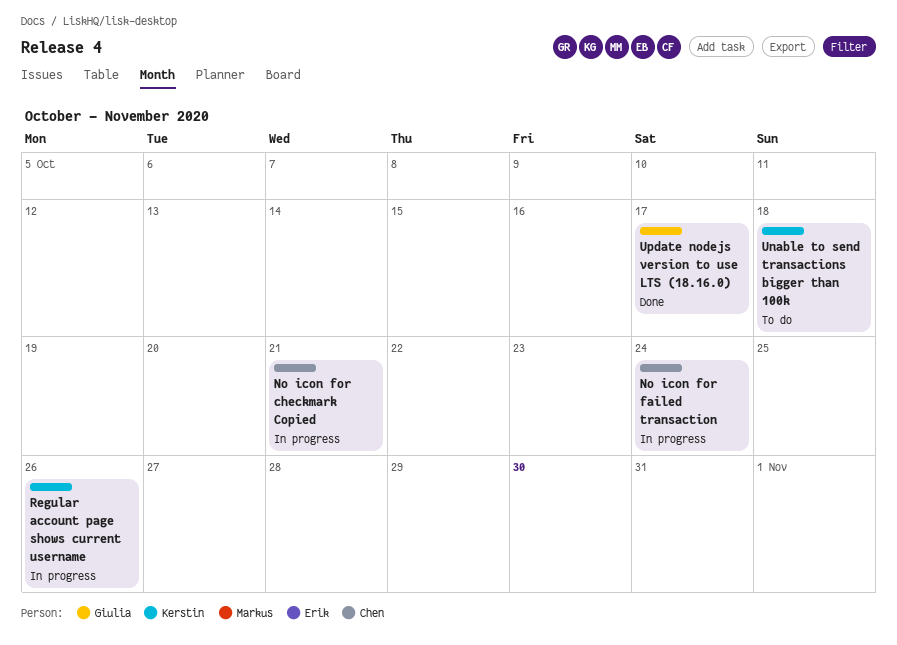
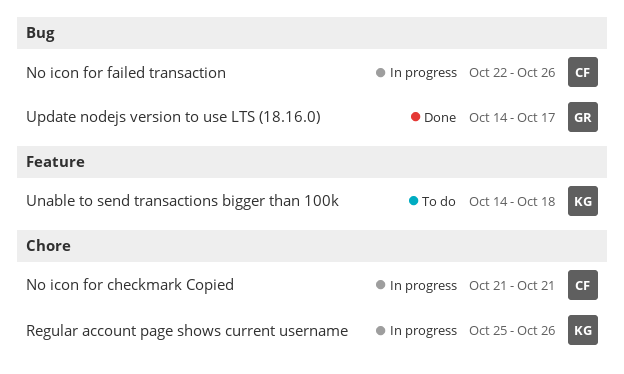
No icon for failed transaction, due: Oct 24 -> Oct 26

